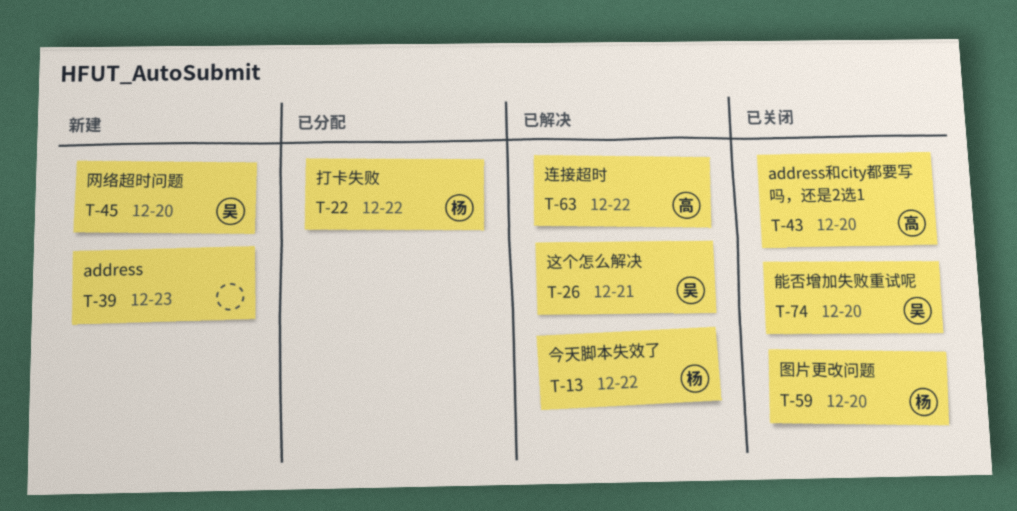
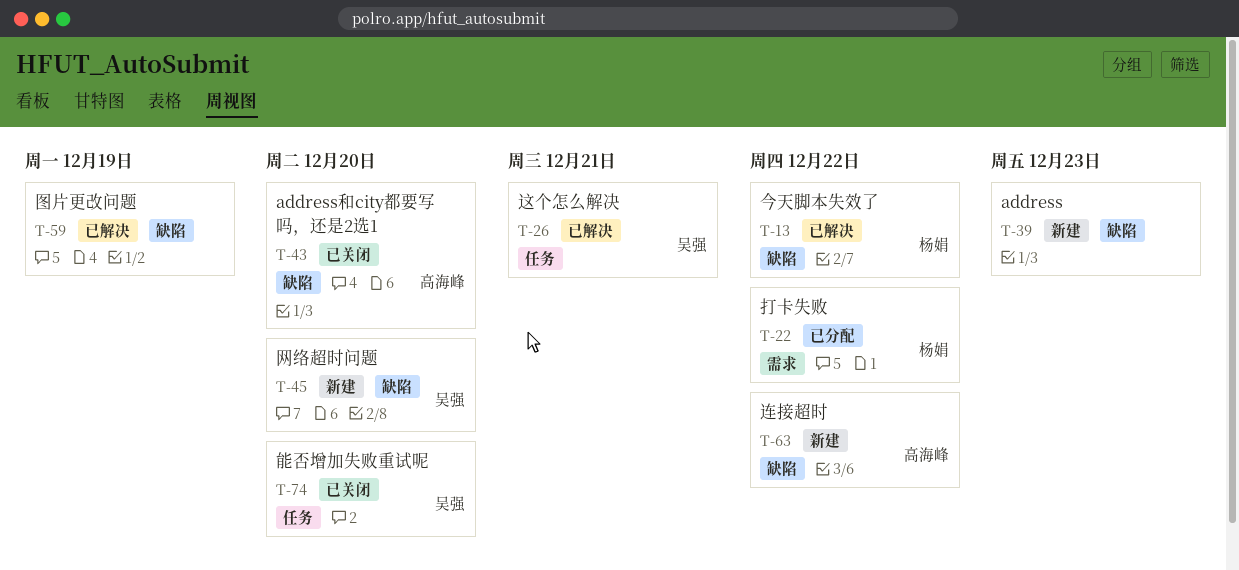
T-59, status: 已关闭 -> 已解决
T-59, owner: 杨娟 -> none
T-59, due: Dec 20 -> Dec 19
T-63, status: 已解决 -> 新建

